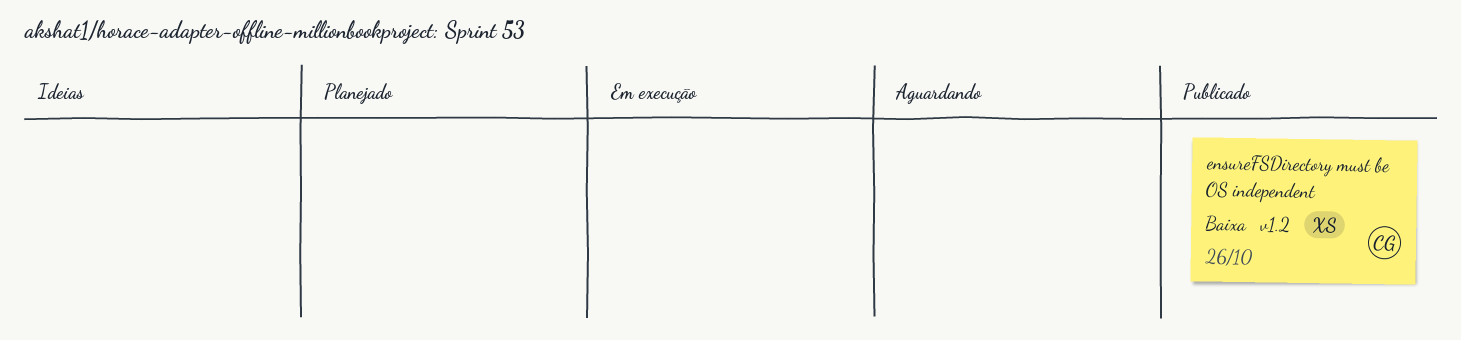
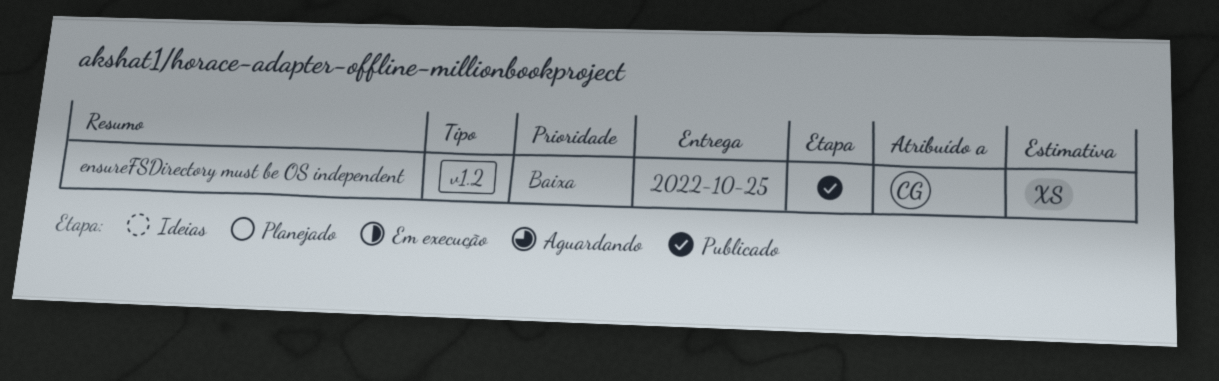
ensureFSDirectory must be OS independent, due: Oct 26 -> Oct 25

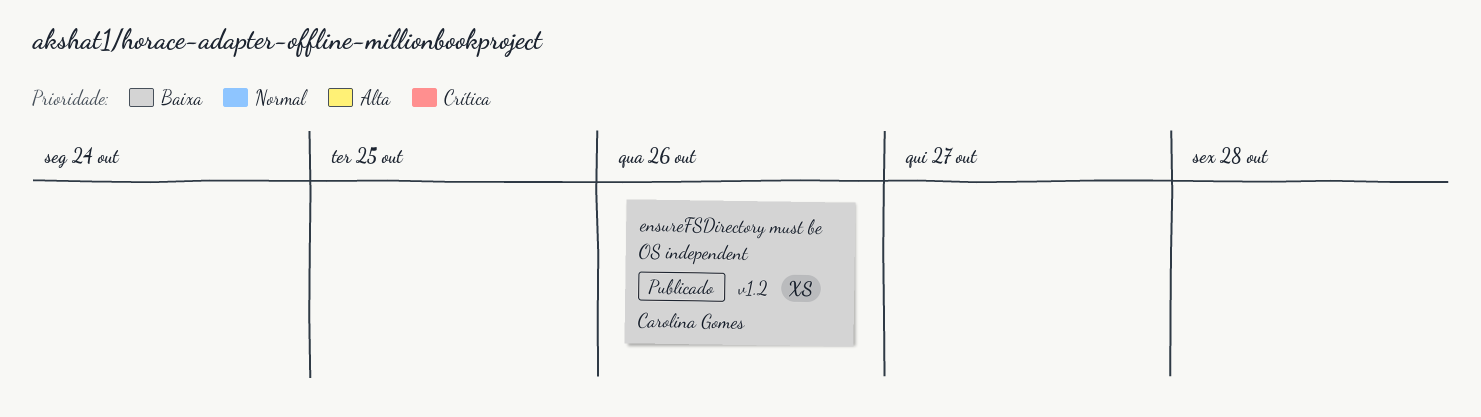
ensureFSDirectory must be OS independent, due: Oct 25 -> Oct 26

